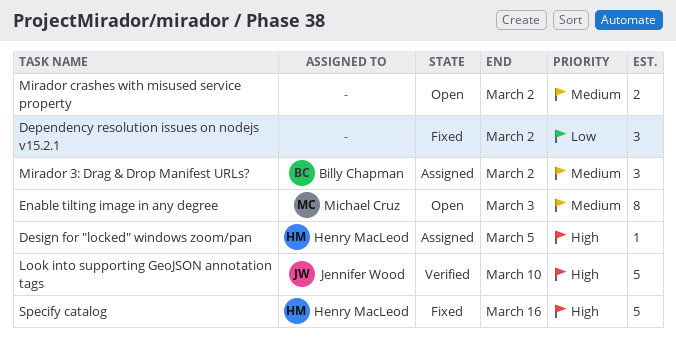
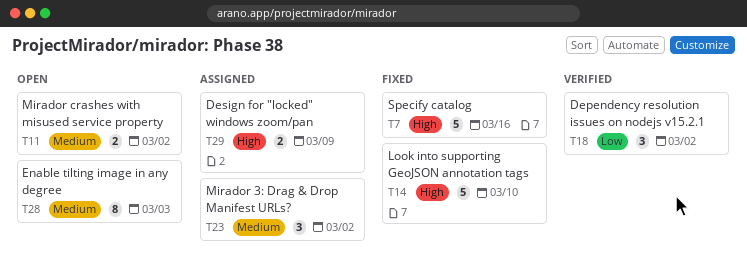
Dependency resolution issues on nodejs v15.2.1, status: Fixed -> Verified
Design for "locked" windows zoom/pan, estimate: 1 -> 2
Design for "locked" windows zoom/pan, due: Mar 5 -> Mar 9
Look into supporting GeoJSON annotation tags, status: Verified -> Fixed

